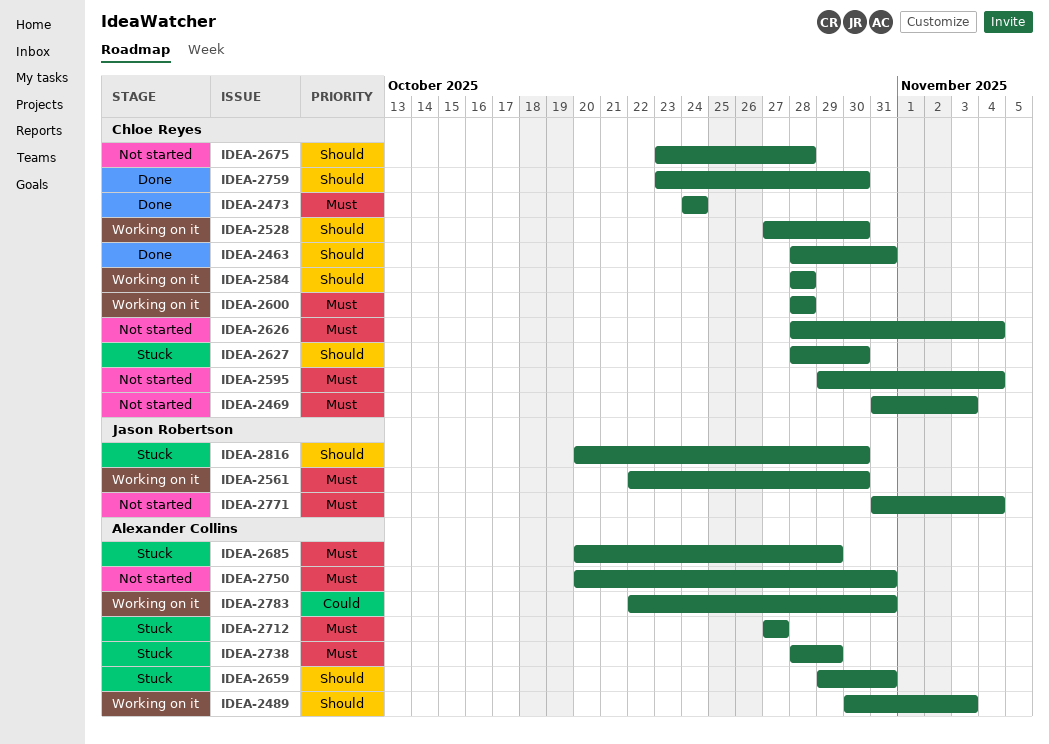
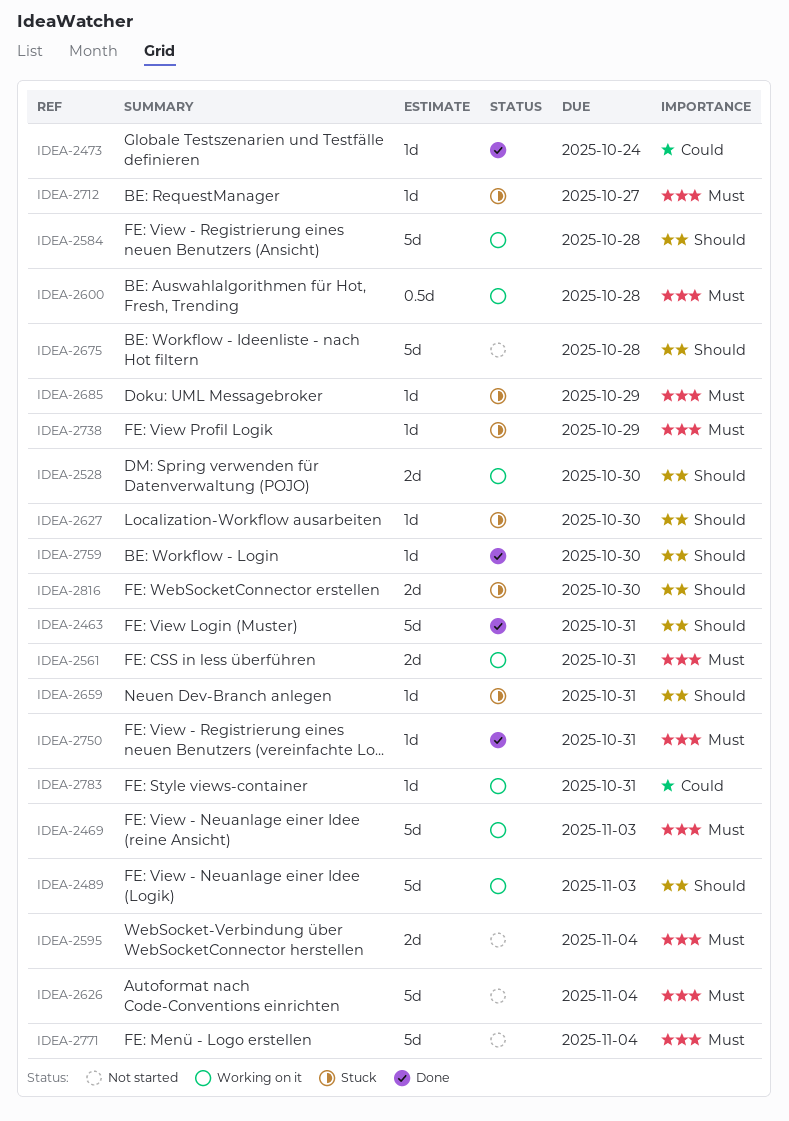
IDEA-2469, status: Not started -> Working on it
IDEA-2473, priority: Must -> Could
IDEA-2561, due: Oct 30 -> Oct 31
IDEA-2750, status: Not started -> Done

